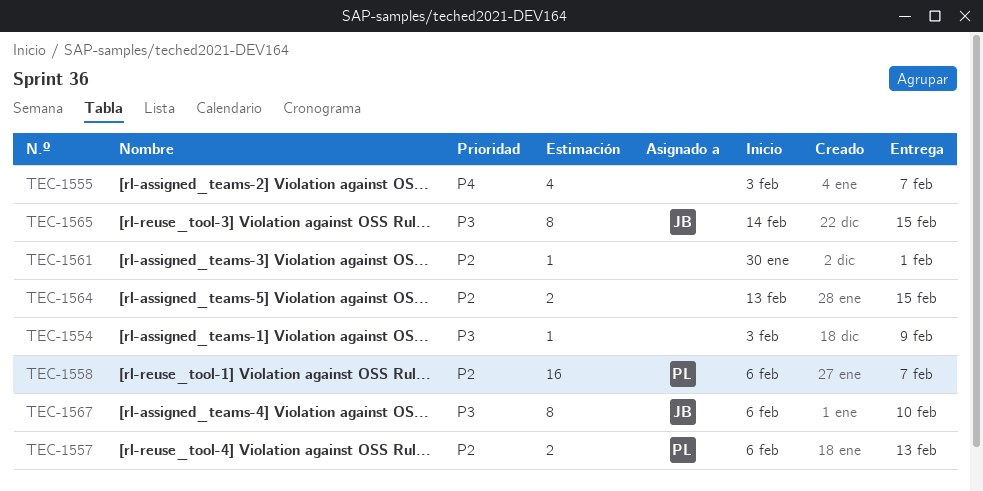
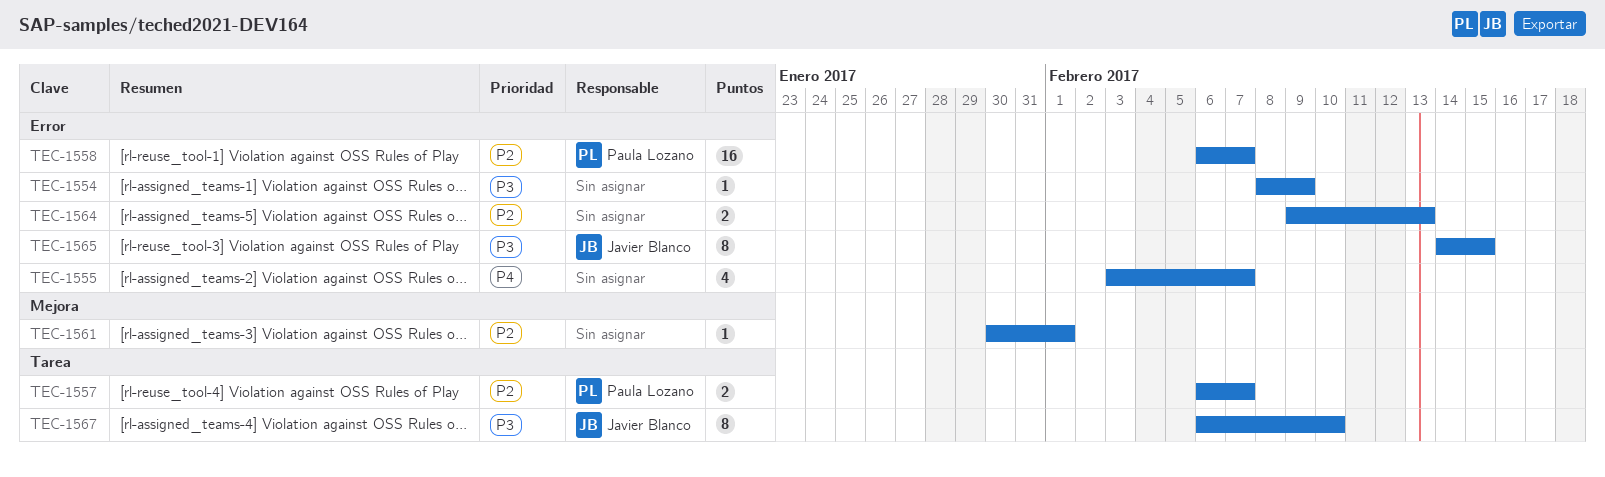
TEC-1554, start: Feb 3 -> Feb 8
TEC-1557, due: Feb 13 -> Feb 7
TEC-1564, start: Feb 13 -> Feb 9
TEC-1564, due: Feb 15 -> Feb 13

